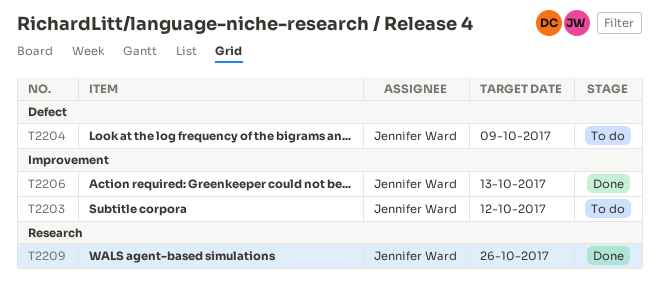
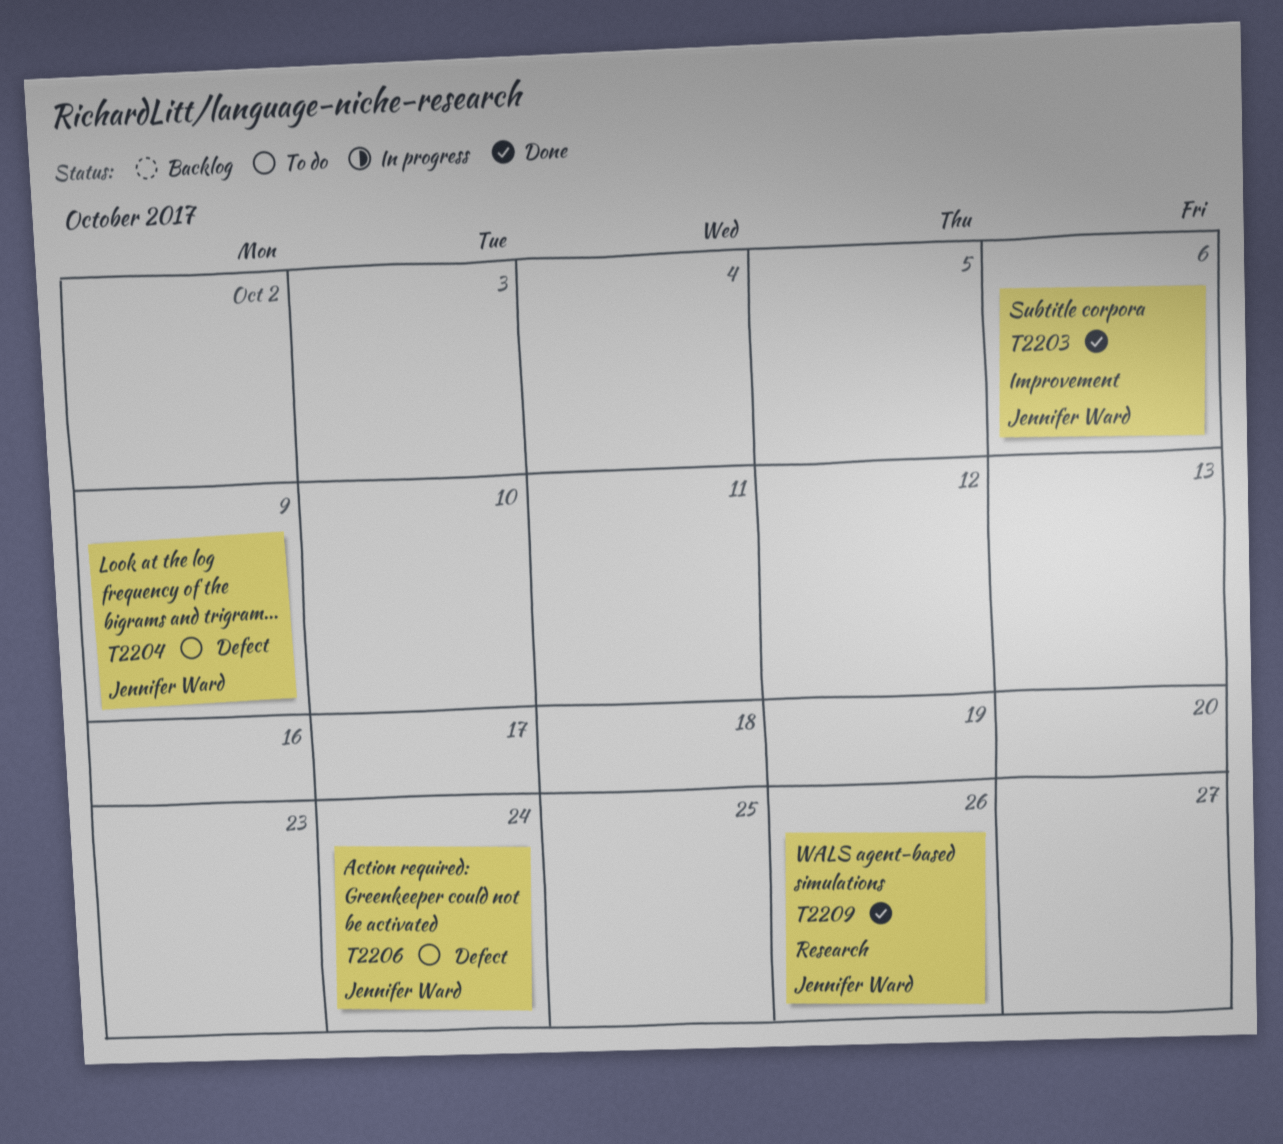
T2203, status: To do -> Done
T2203, due: Oct 12 -> Oct 6
T2206, status: Done -> To do
T2206, label: Improvement -> Defect
T2206, due: Oct 13 -> Oct 24

